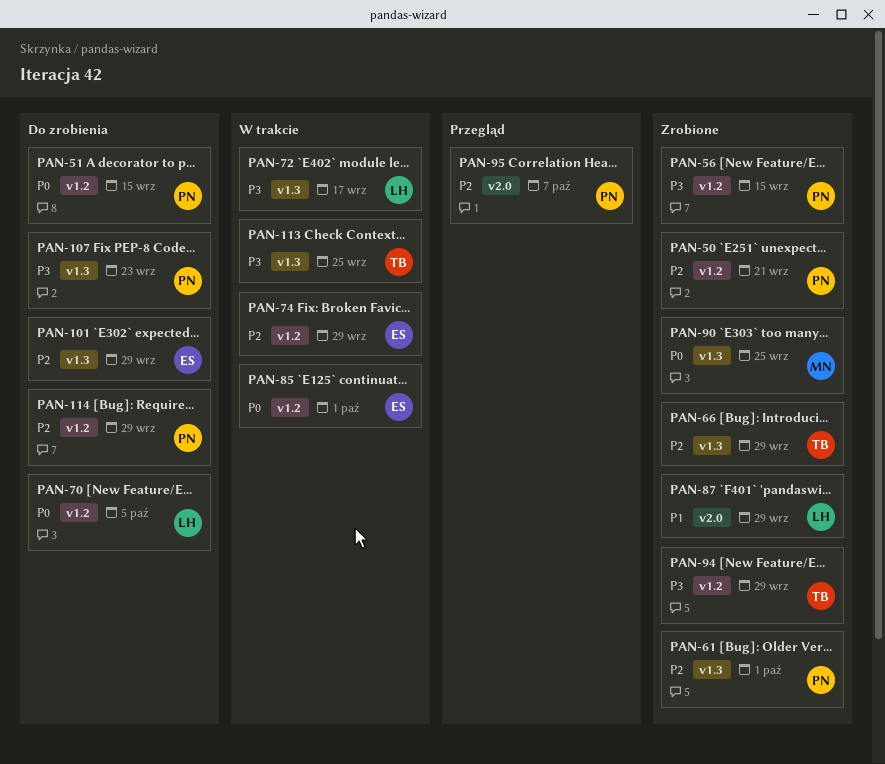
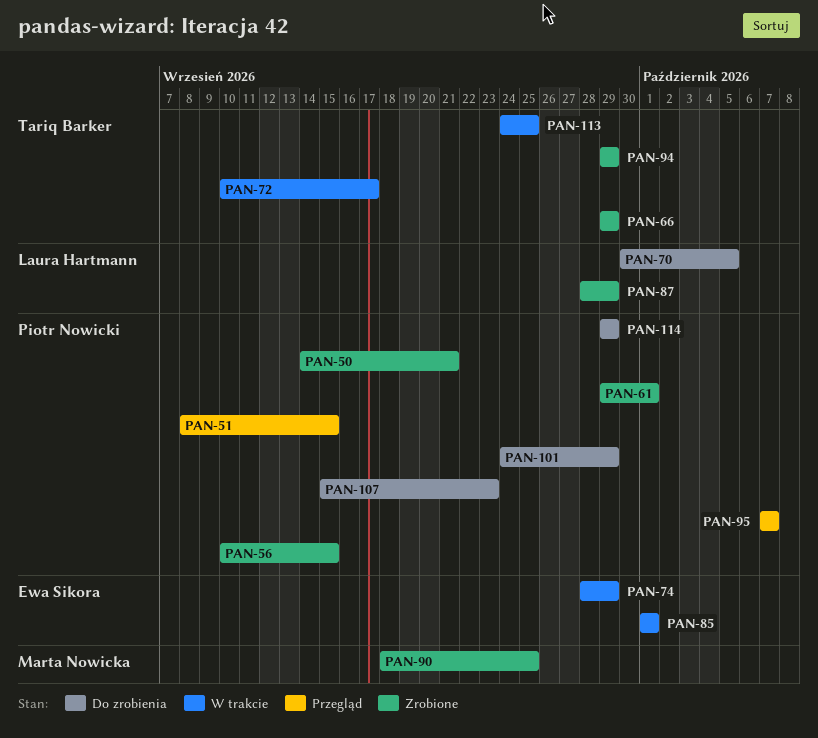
PAN-51, status: Do zrobienia -> Przegląd
PAN-72, owner: Laura Hartmann -> Tariq Barker
PAN-101, owner: Ewa Sikora -> Piotr Nowicki

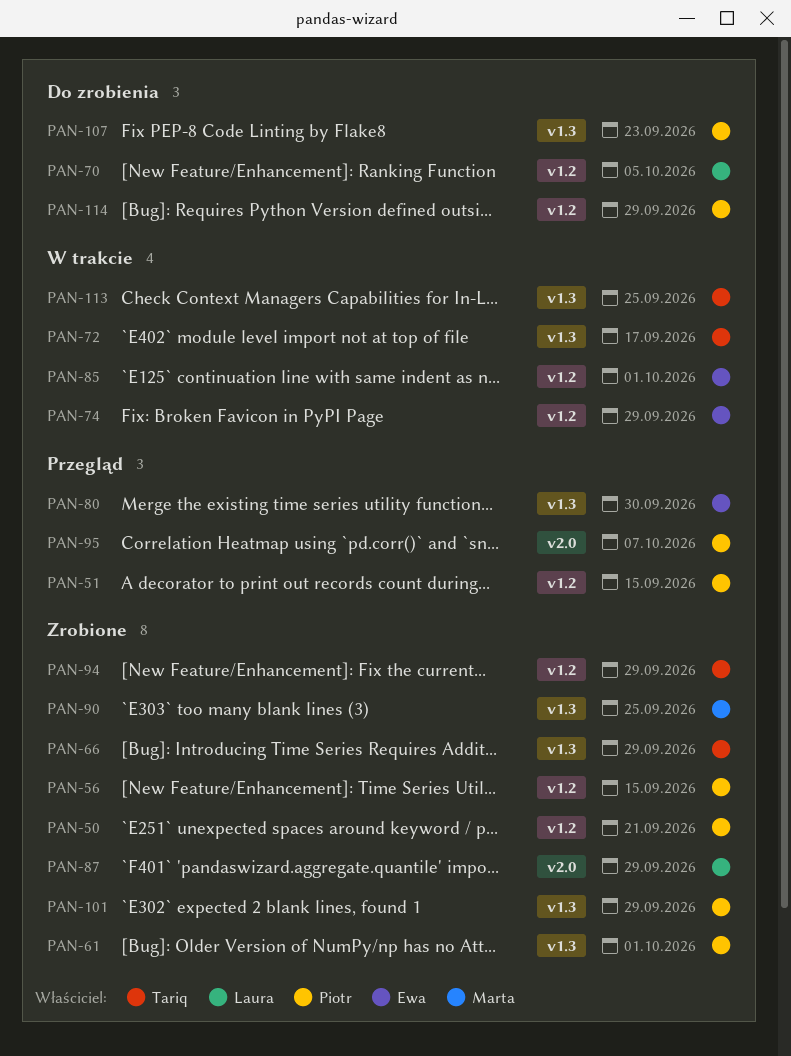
PAN-80: none -> present
PAN-101, status: Do zrobienia -> Zrobione

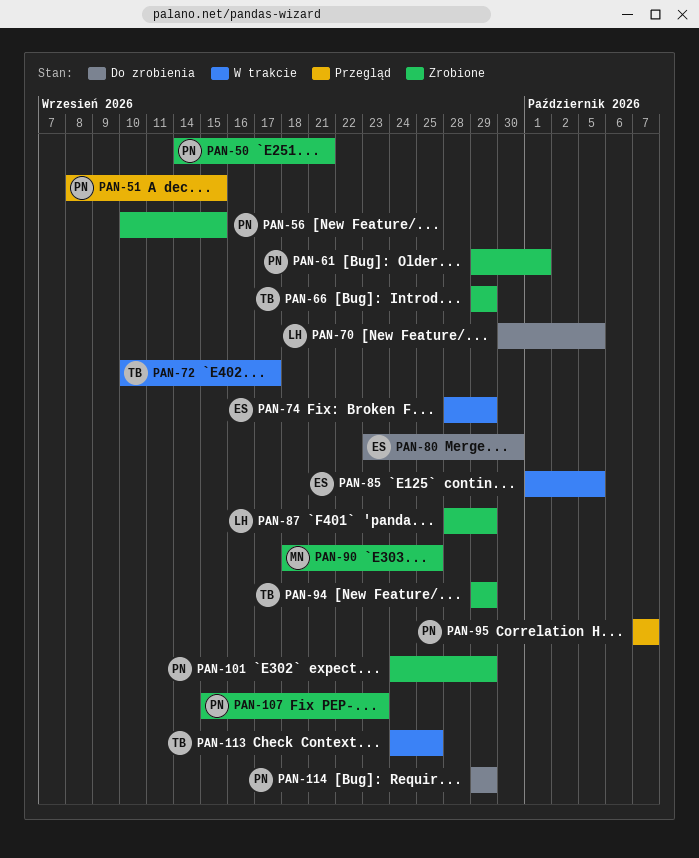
PAN-80, status: Przegląd -> Do zrobienia
PAN-85, due: Oct 1 -> Oct 5
PAN-107, status: Do zrobienia -> Zrobione

